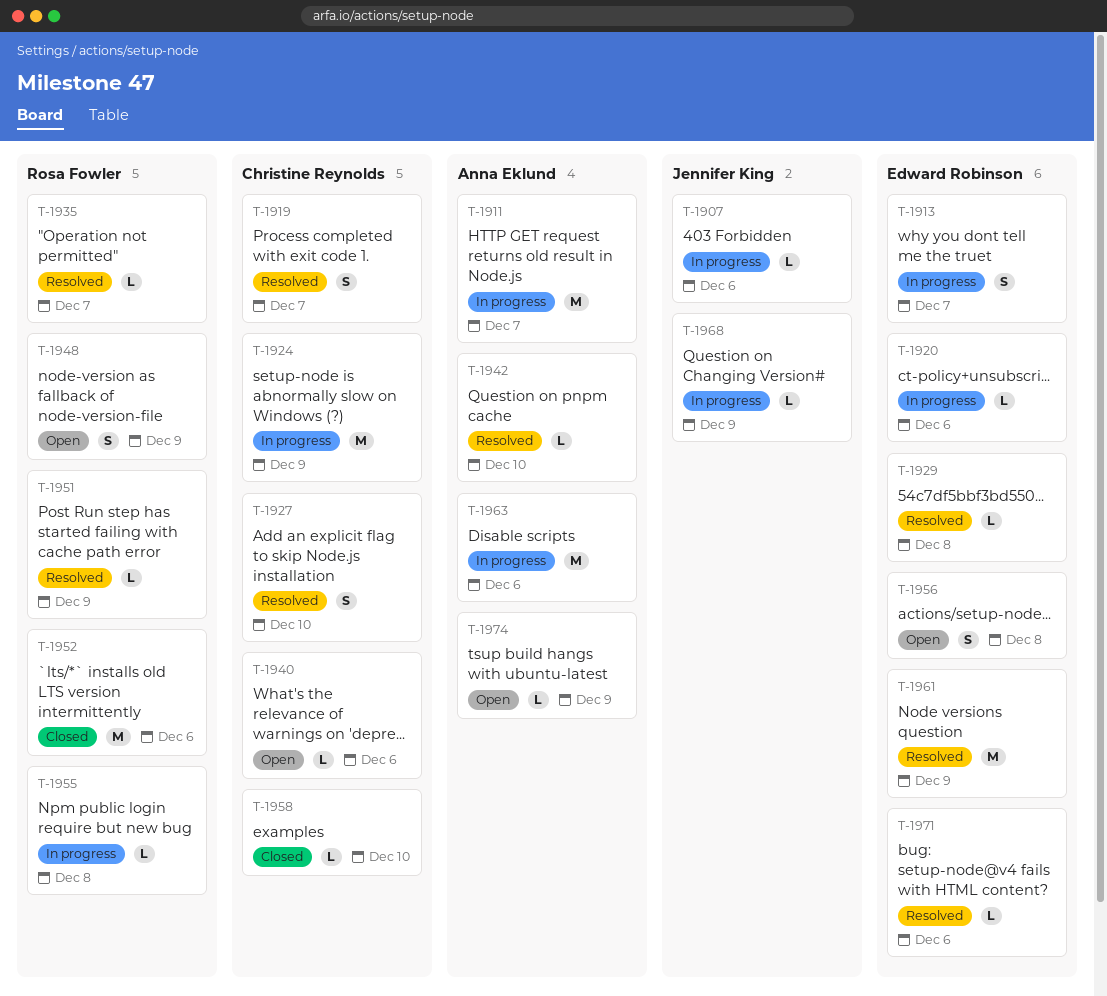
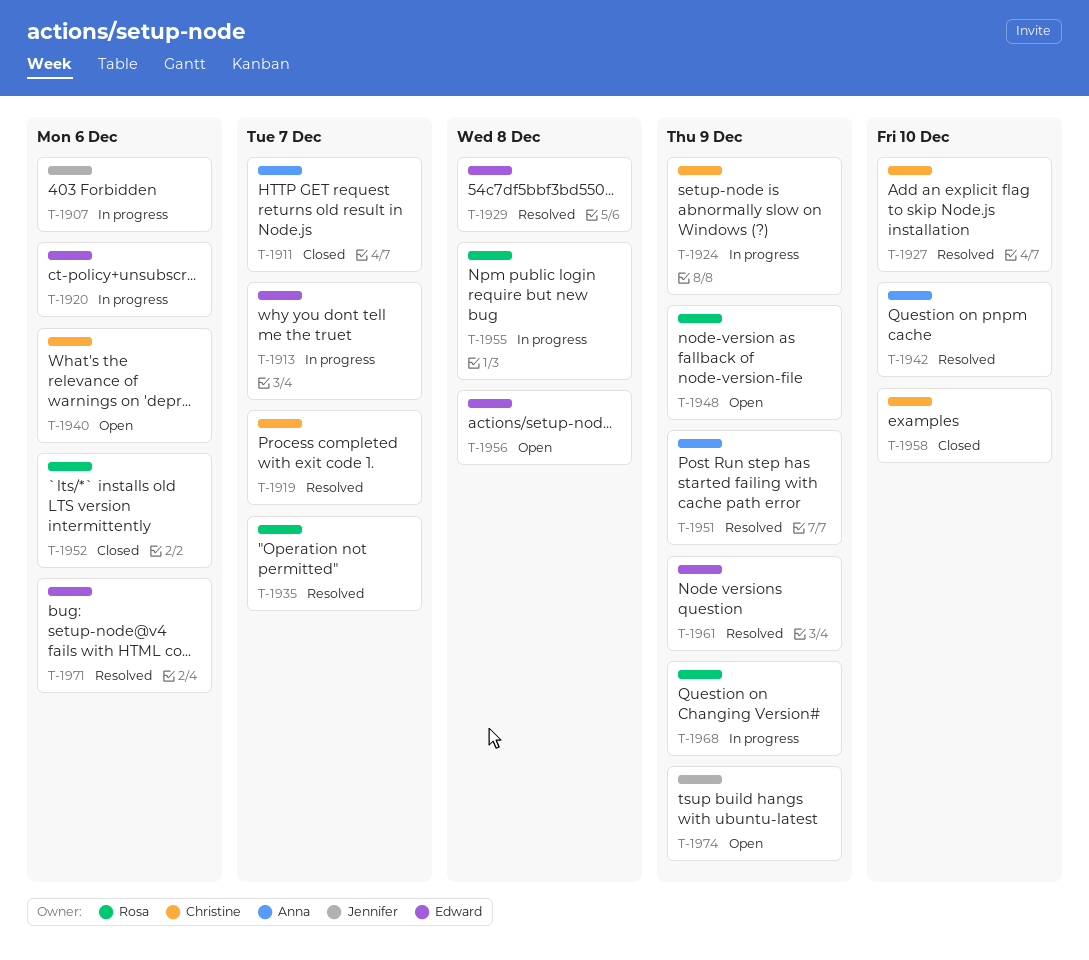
T-1911, status: In progress -> Closed
T-1951, owner: Rosa Fowler -> Anna Eklund
T-1963: present -> none
T-1968, owner: Jennifer King -> Rosa Fowler
T-1974, owner: Anna Eklund -> Jennifer King

